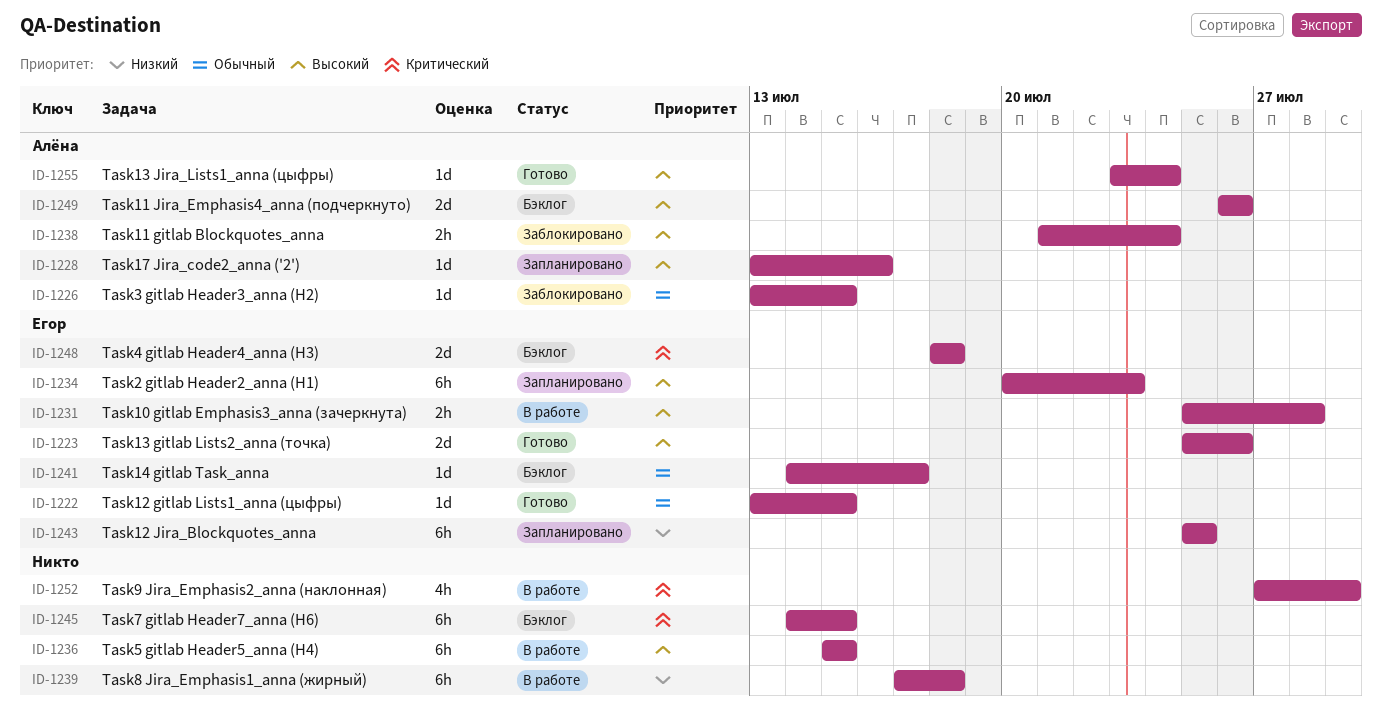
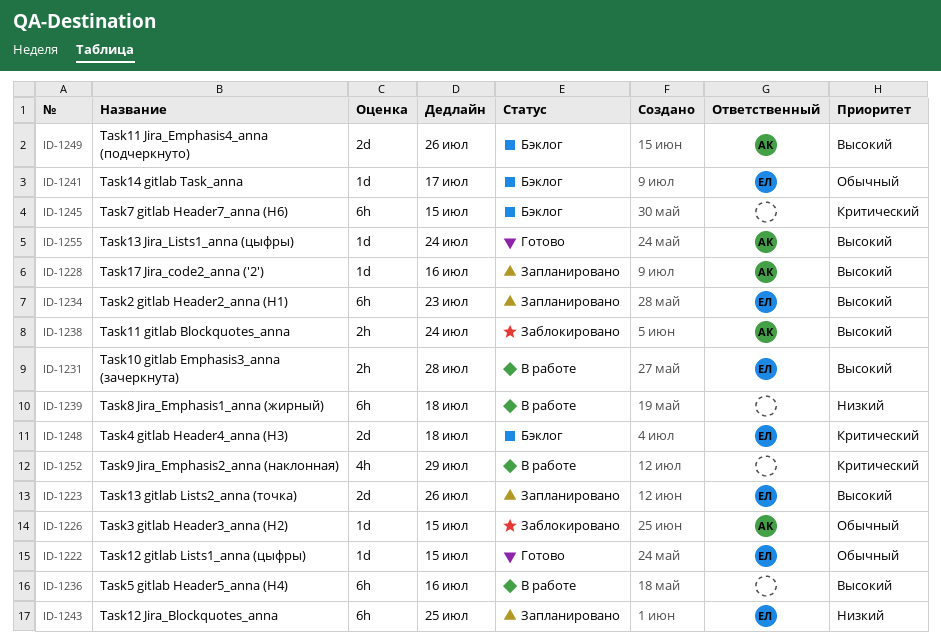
ID-1223, status: Готово -> Запланировано
ID-1236, due: Jul 15 -> Jul 16

